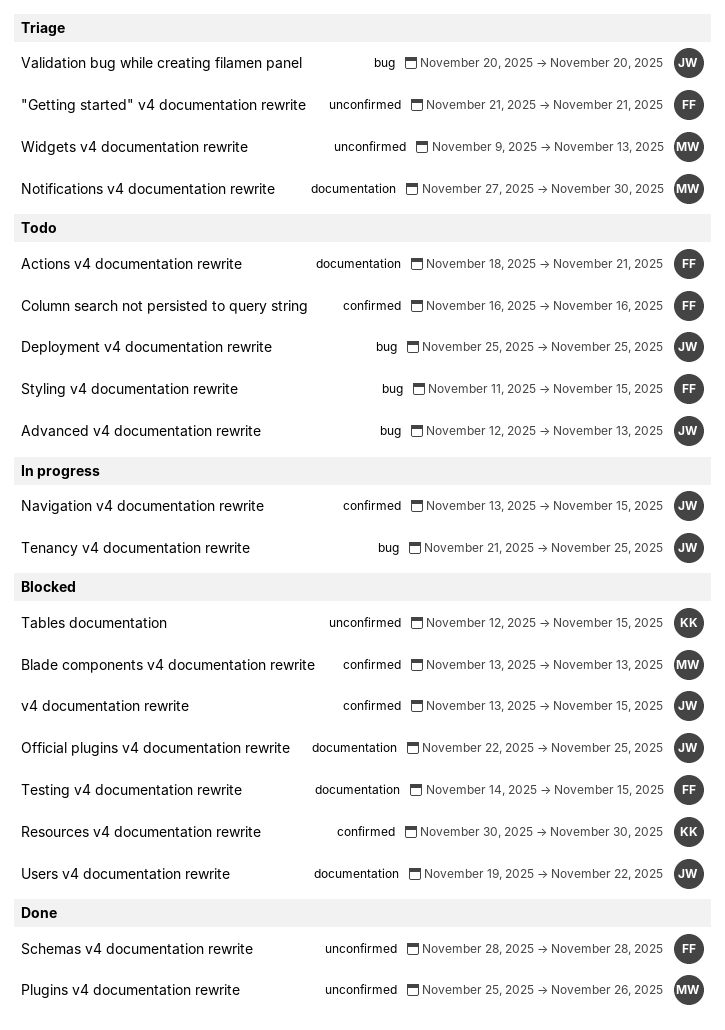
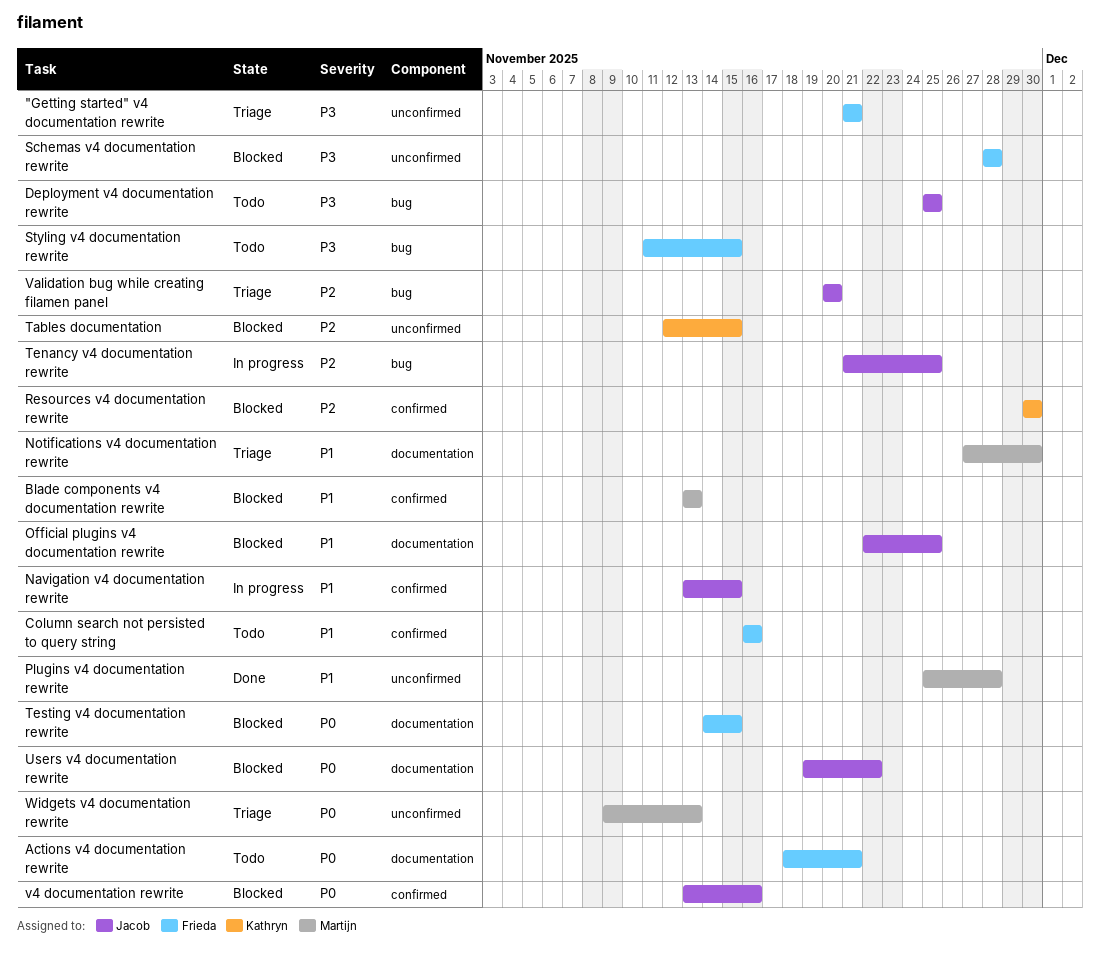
Advanced v4 documentation rewrite: present -> none
Plugins v4 documentation rewrite, due: Nov 26 -> Nov 28
Schemas v4 documentation rewrite, status: Done -> Blocked
v4 documentation rewrite, due: Nov 15 -> Nov 16

